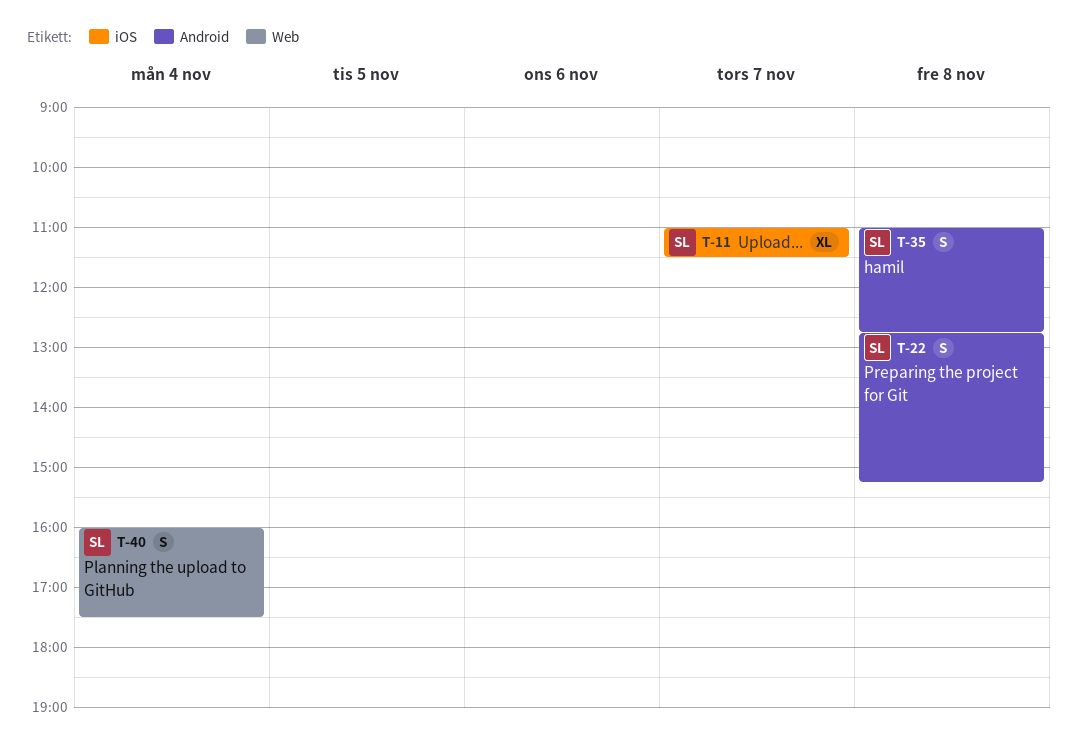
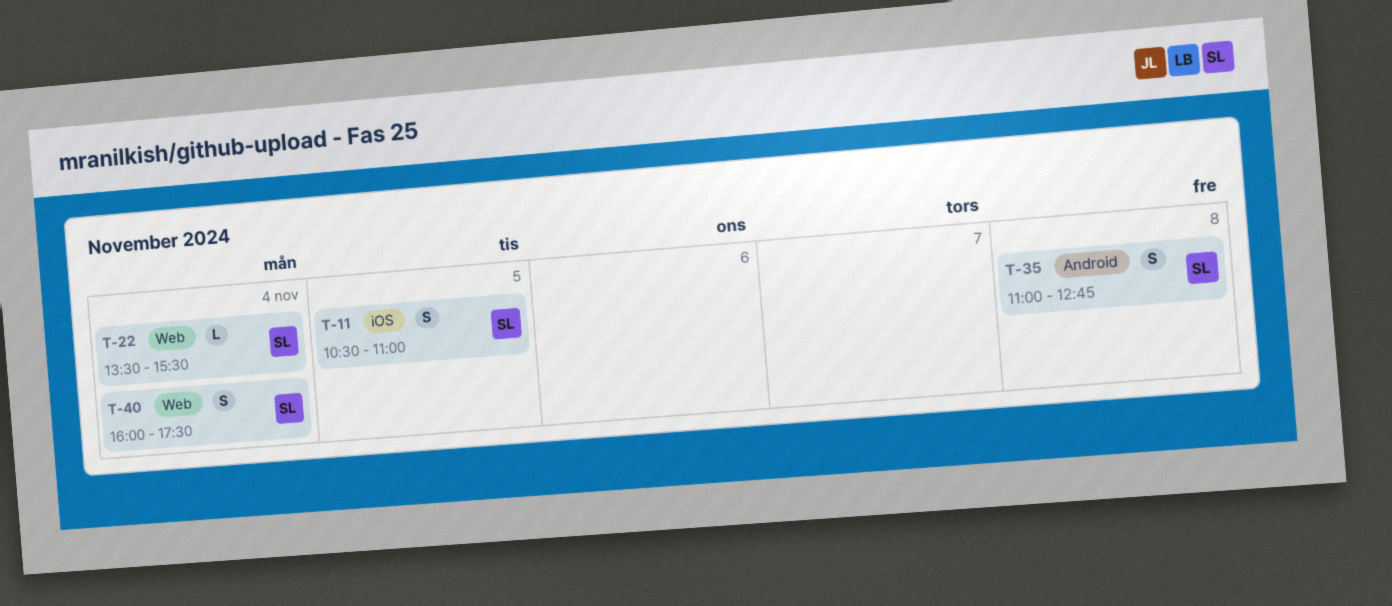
T-11, estimate: XL -> S
T-11, day: Nov 7 -> Nov 5
T-11, begins: 11:00 -> 10:30
T-11, ends: 11:30 -> 11:00
T-22, label: Android -> Web
T-22, estimate: S -> L
T-22, day: Nov 8 -> Nov 4
T-22, begins: 12:45 -> 13:30
T-22, ends: 15:15 -> 15:30

